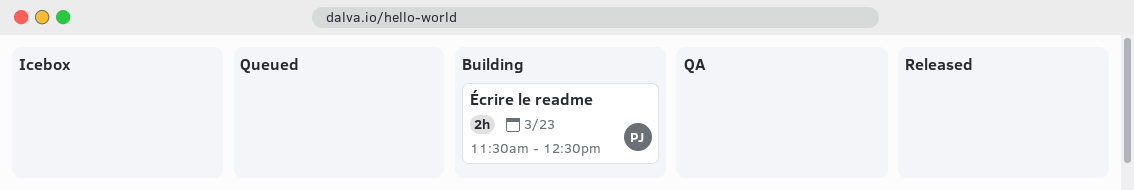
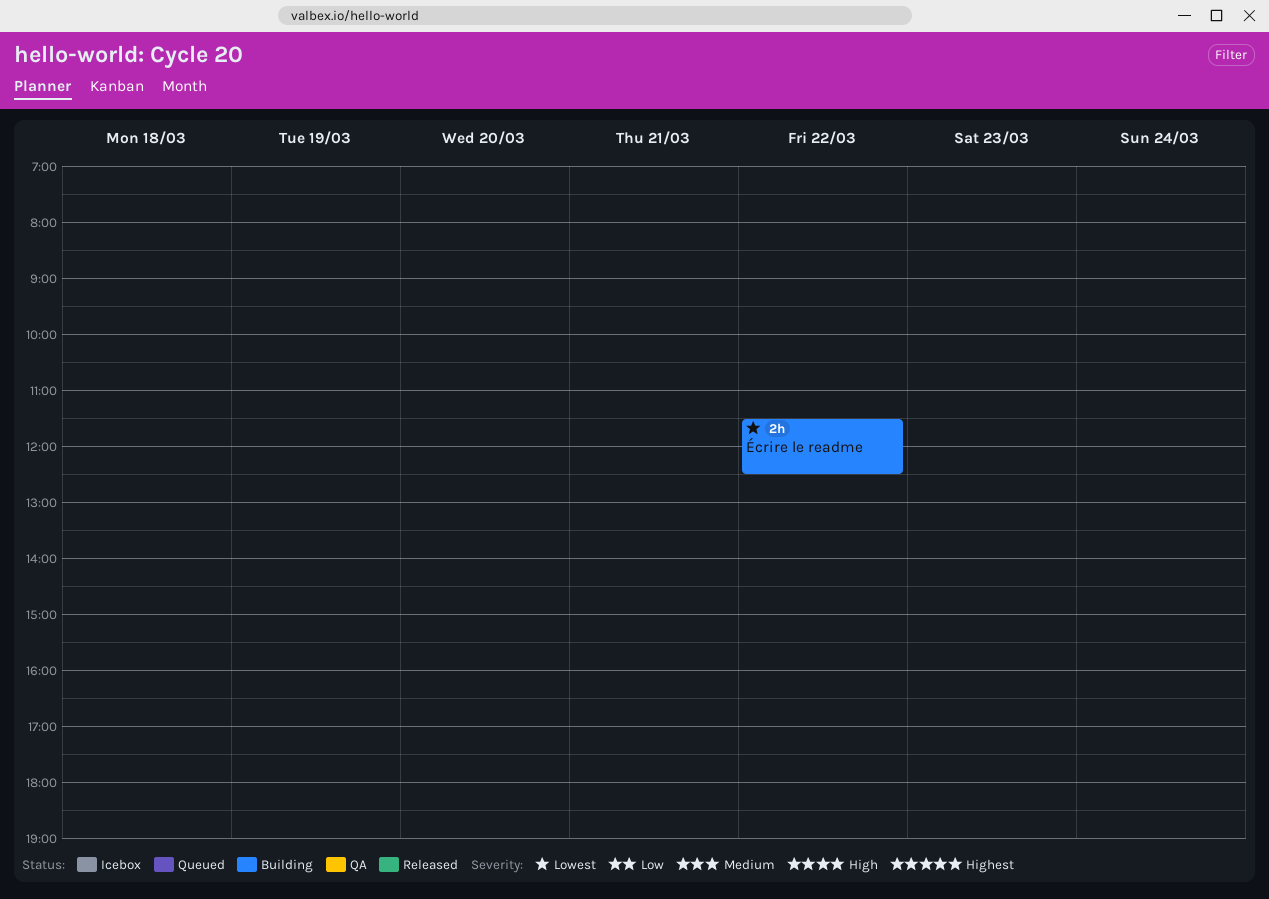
Écrire le readme, day: Mar 23 -> Mar 22

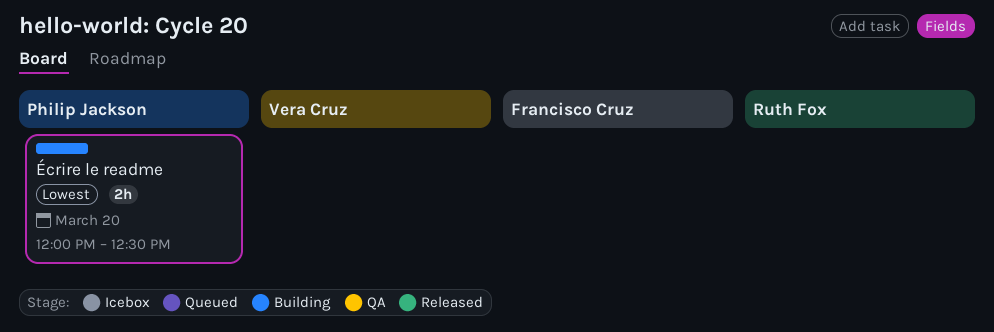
Écrire le readme, day: Mar 22 -> Mar 20
Écrire le readme, begins: 11:30 -> 12:00

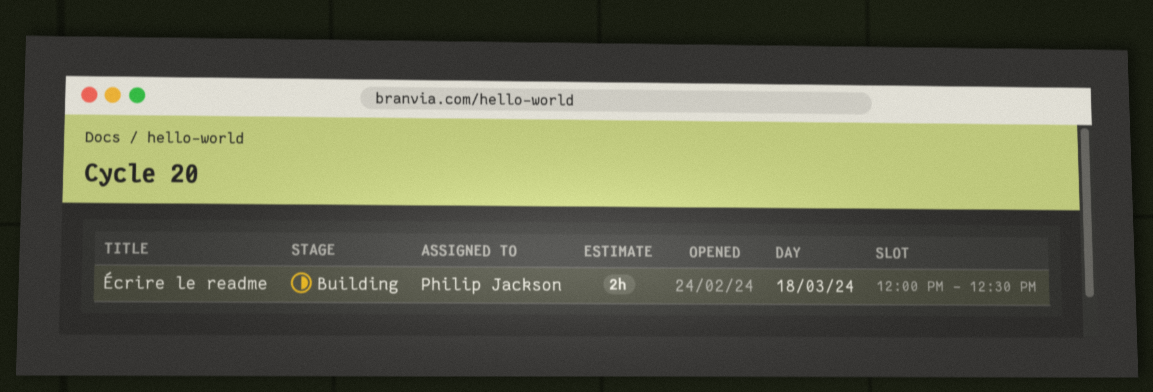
Écrire le readme, day: Mar 20 -> Mar 18

